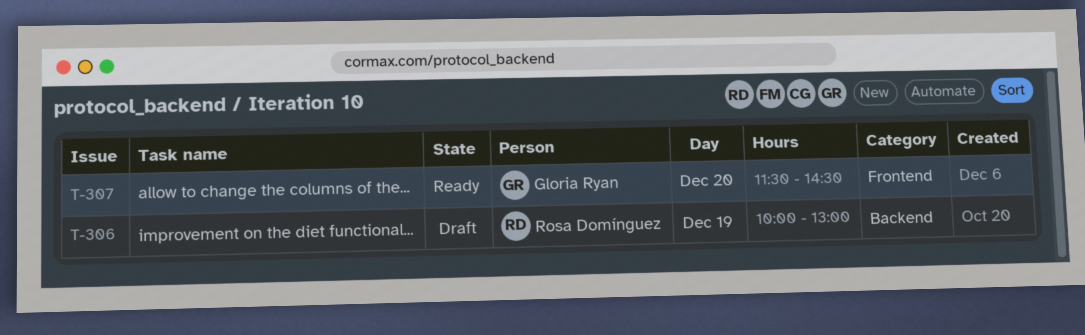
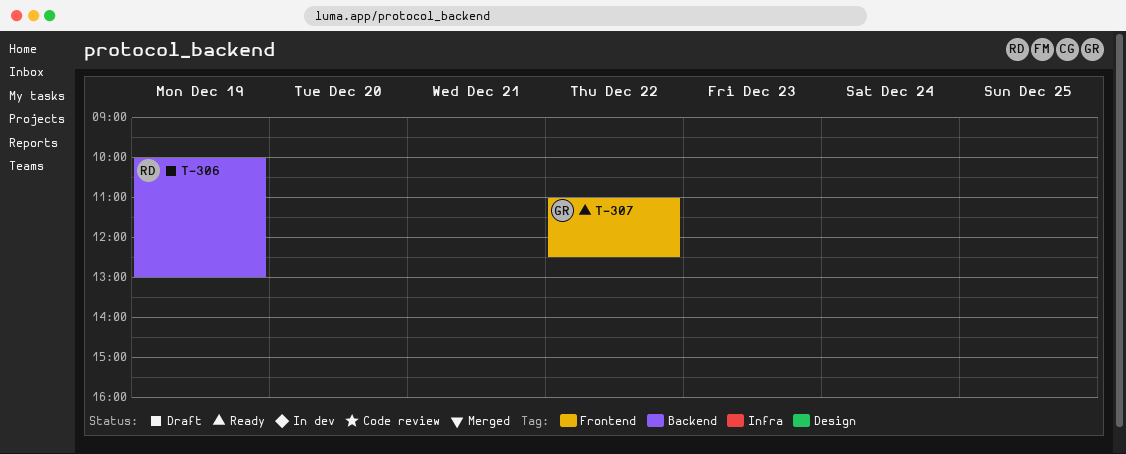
T-307, day: Dec 20 -> Dec 22
T-307, begins: 11:30 -> 11:00
T-307, ends: 14:30 -> 12:30

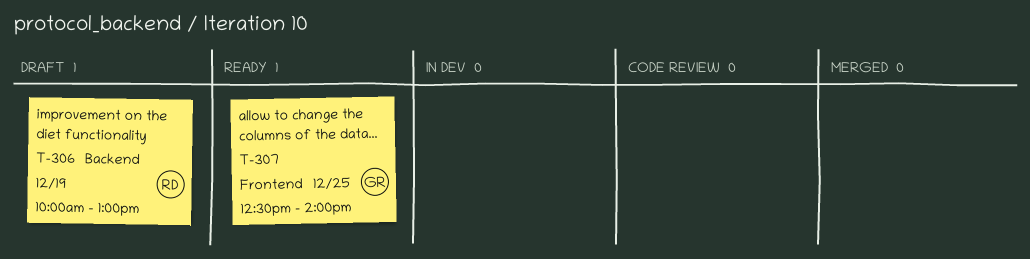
T-307, day: Dec 22 -> Dec 25
T-307, begins: 11:00 -> 12:30
T-307, ends: 12:30 -> 14:00

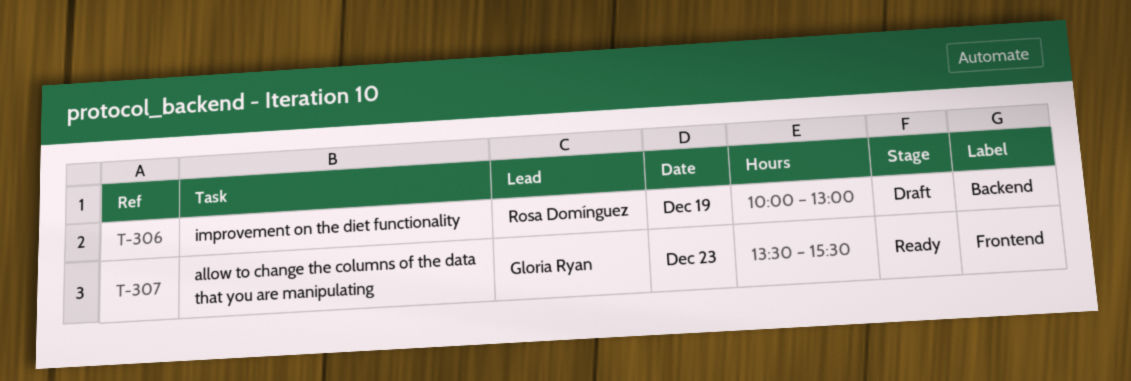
T-307, day: Dec 25 -> Dec 23
T-307, begins: 12:30 -> 13:30
T-307, ends: 14:00 -> 15:30

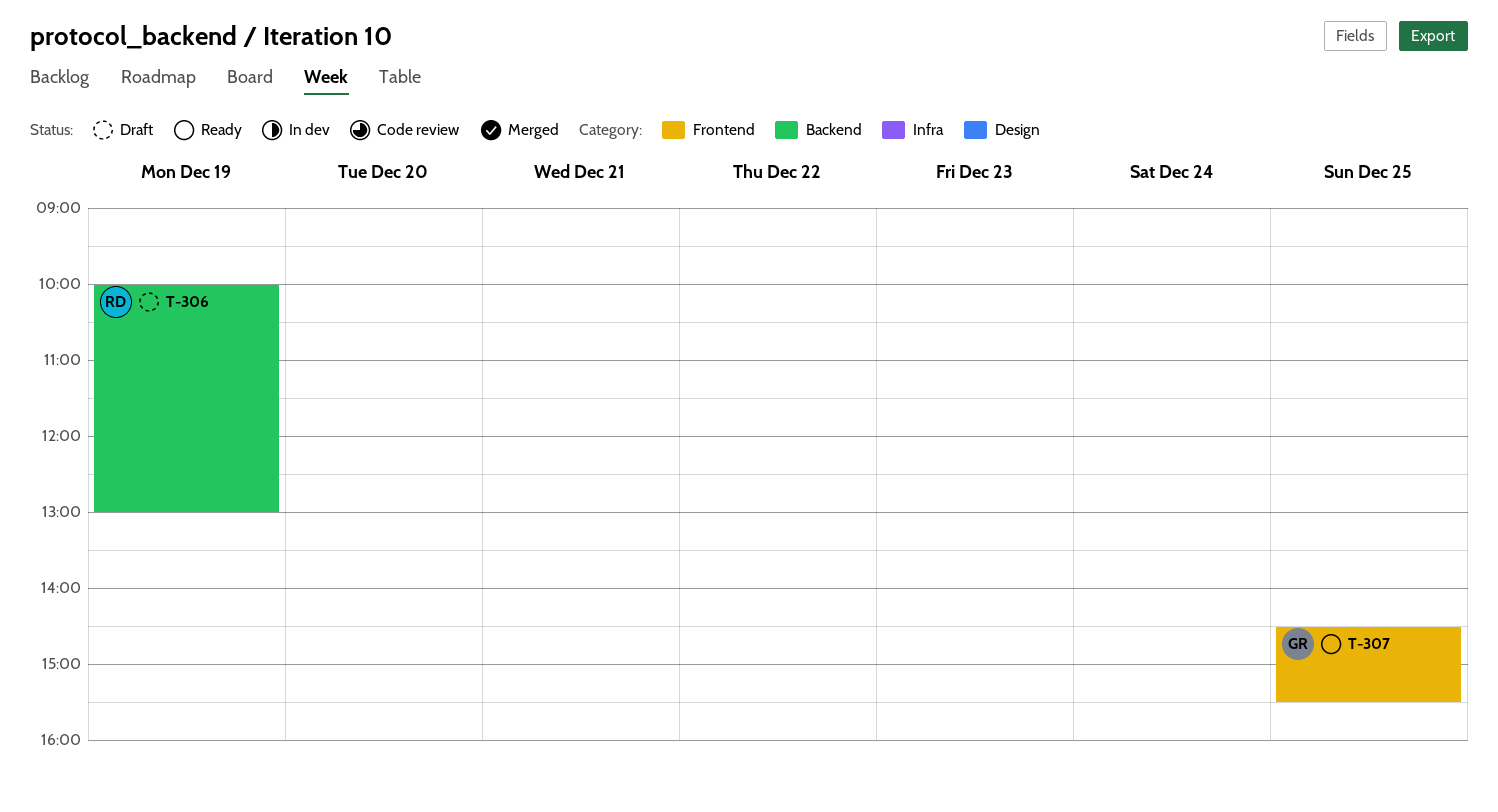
T-307, day: Dec 23 -> Dec 25
T-307, begins: 13:30 -> 14:30

